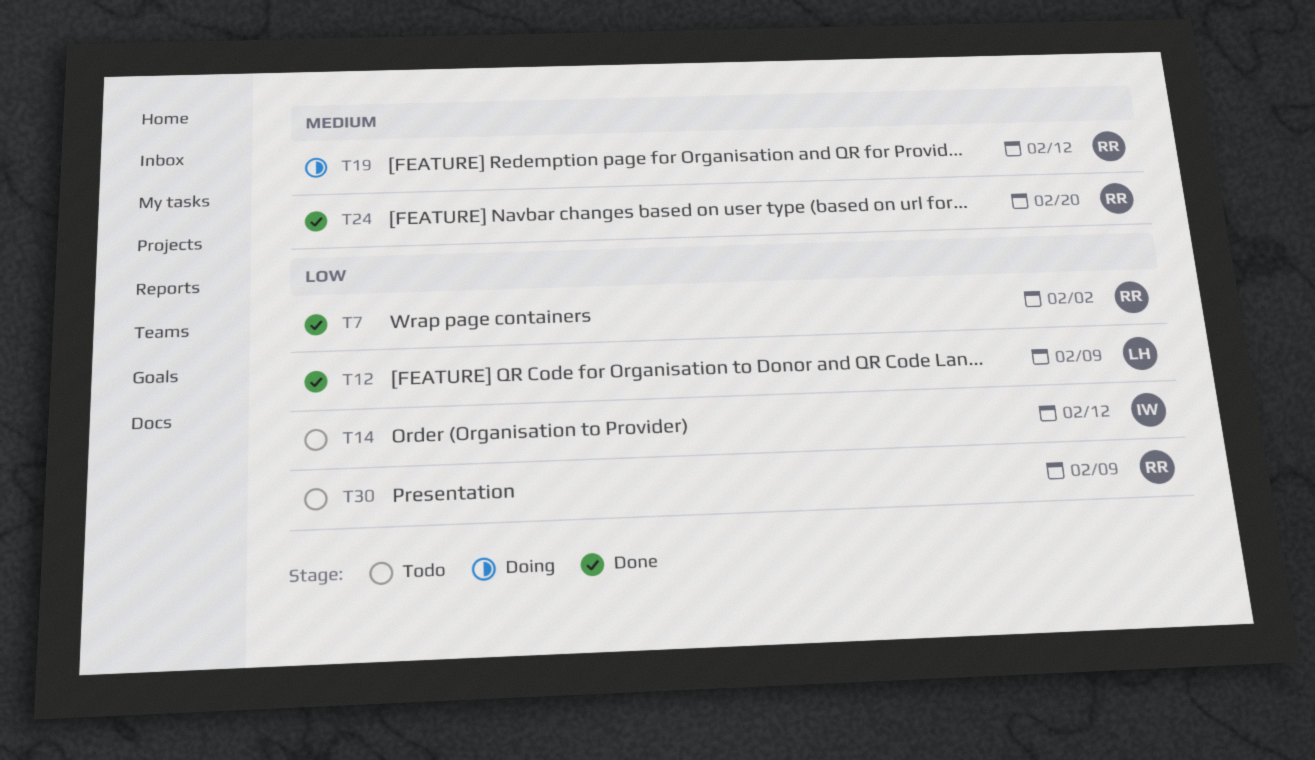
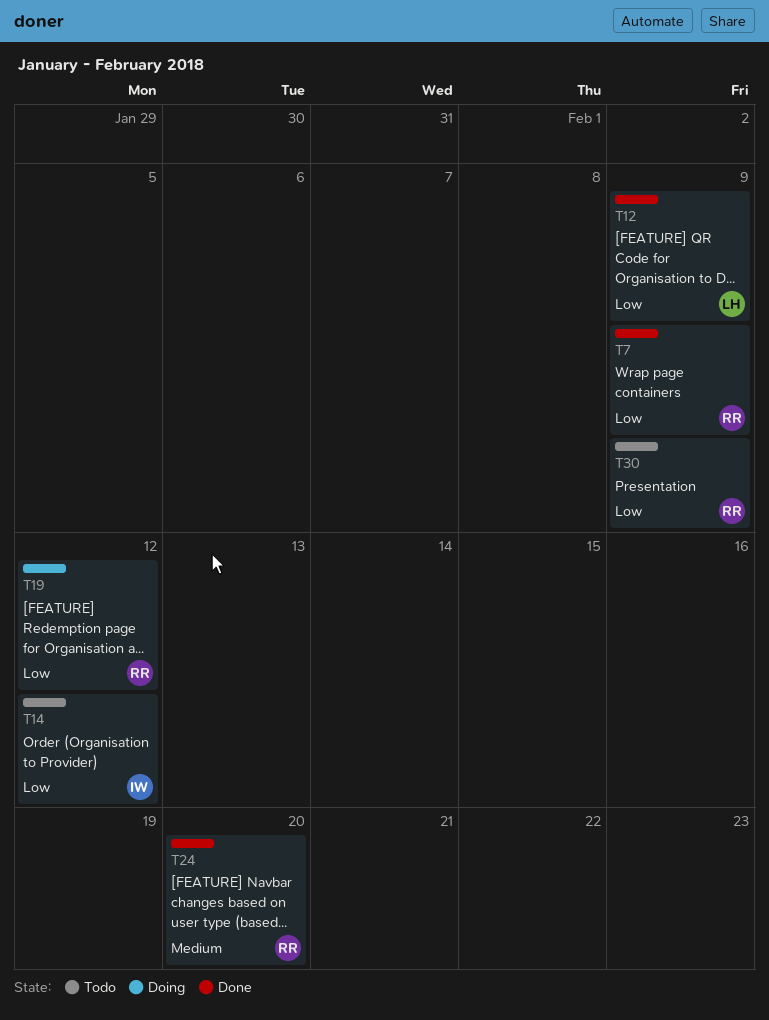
T7, due: Feb 2 -> Feb 9
T19, priority: Medium -> Low

